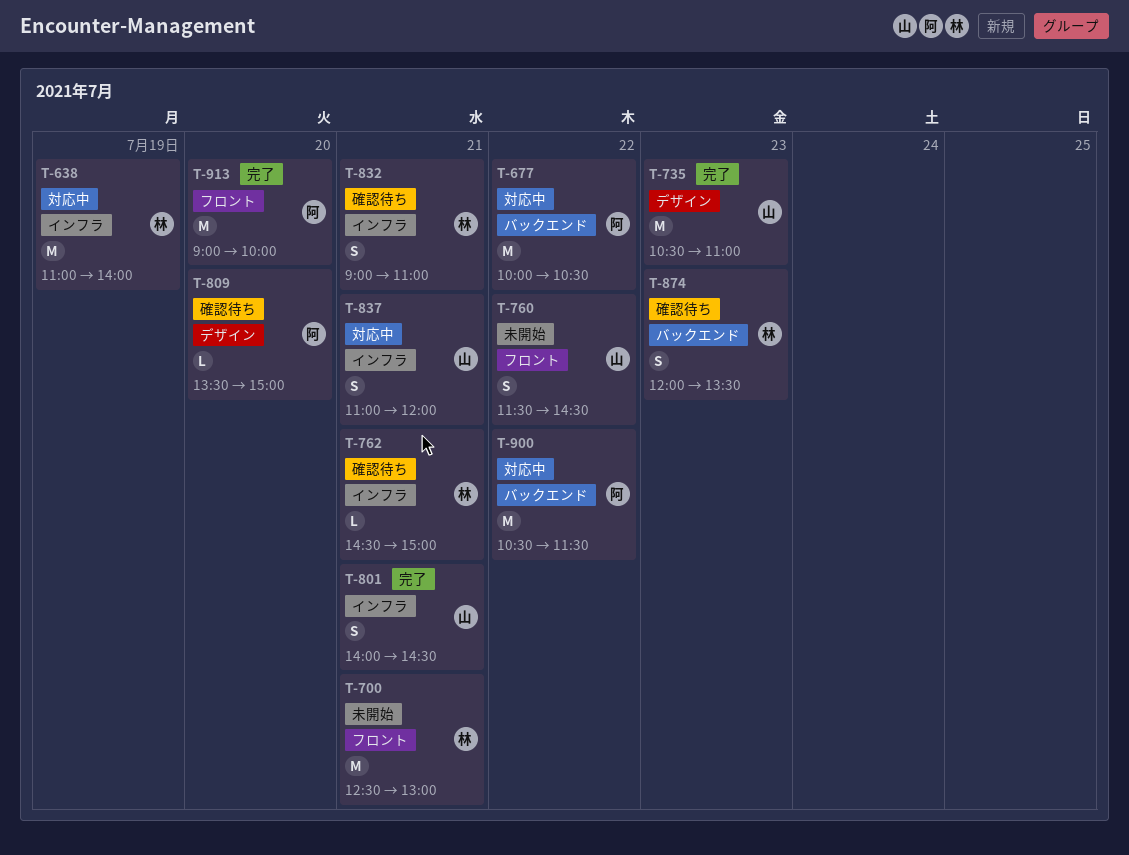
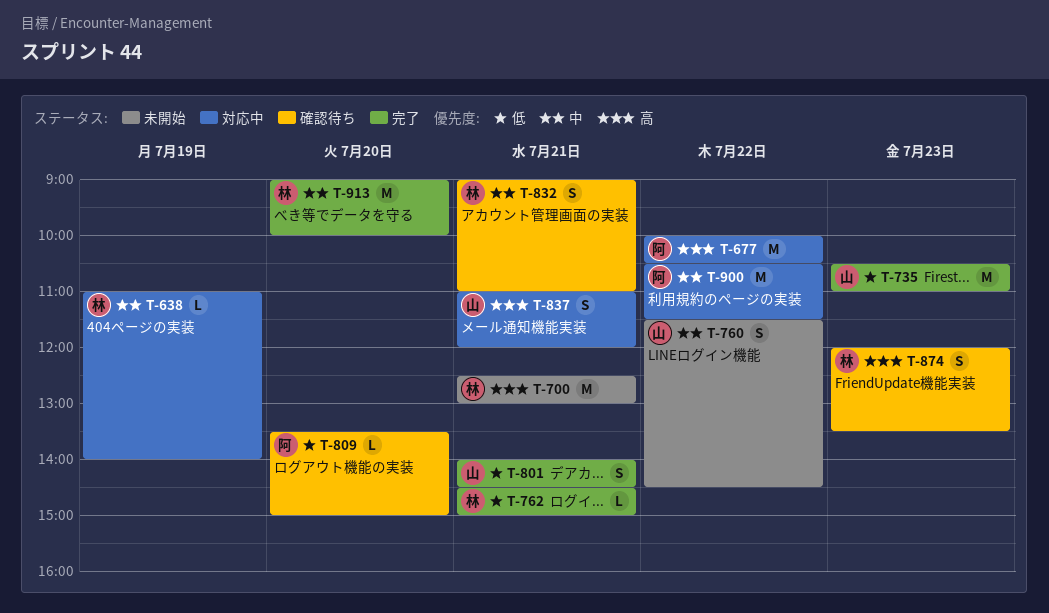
T-638, estimate: M -> L
T-762, status: 確認待ち -> 完了
T-913, owner: 阿 -> 林

